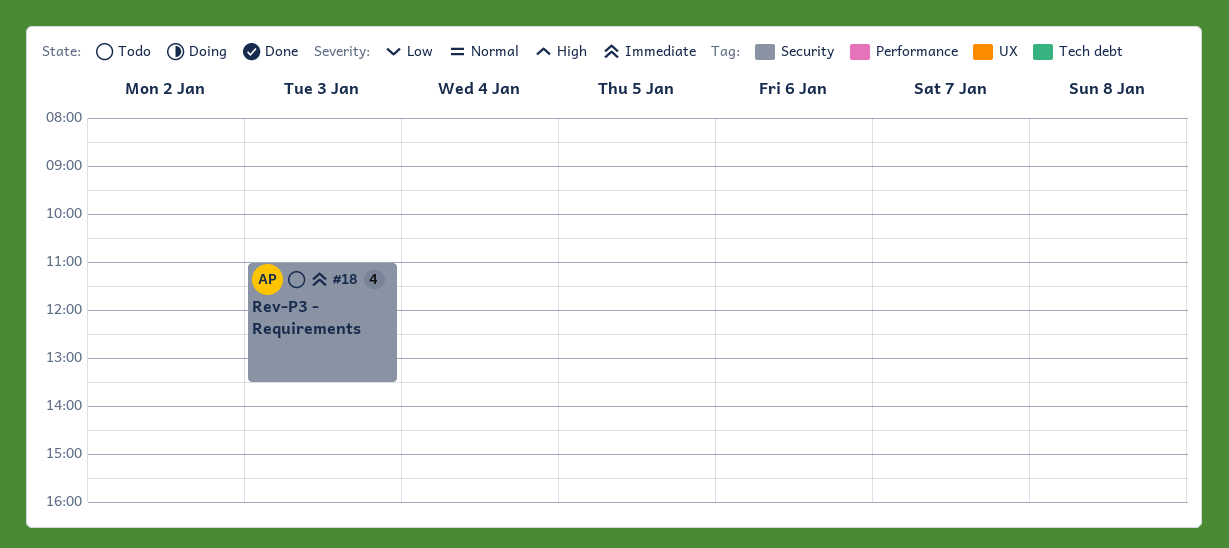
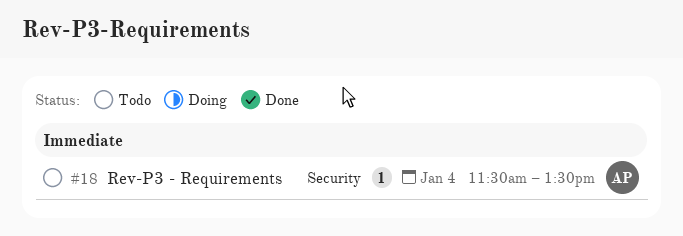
#18, estimate: 4 -> 1
#18, day: Jan 3 -> Jan 4
#18, begins: 11:00 -> 11:30

